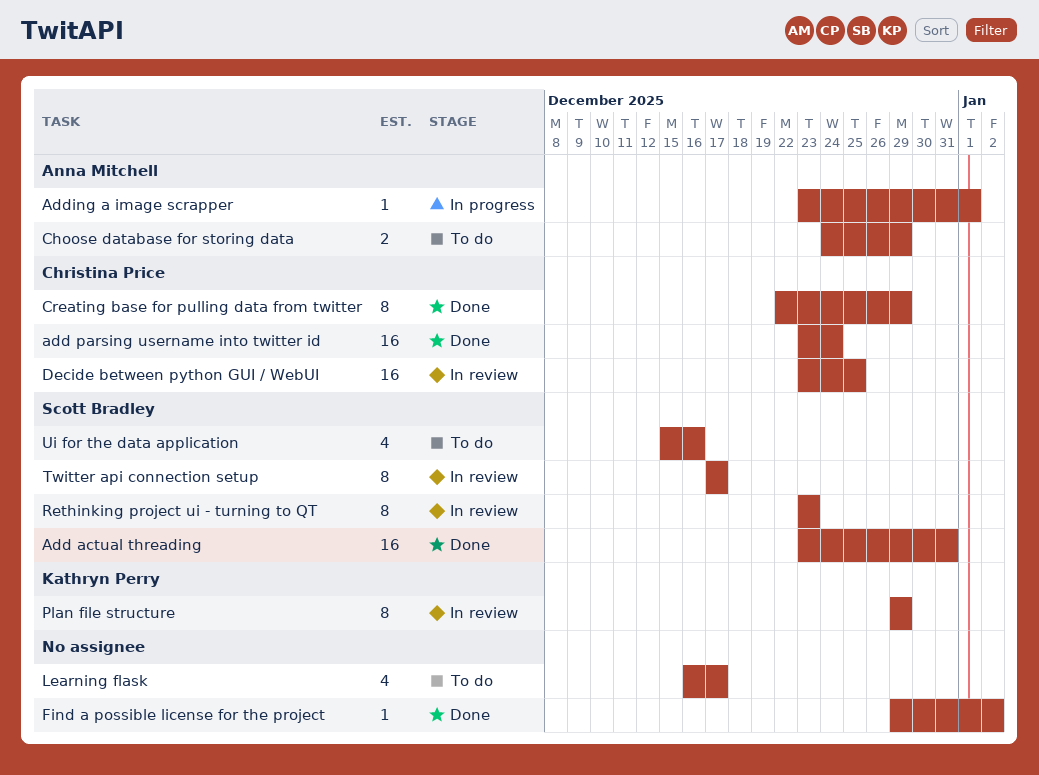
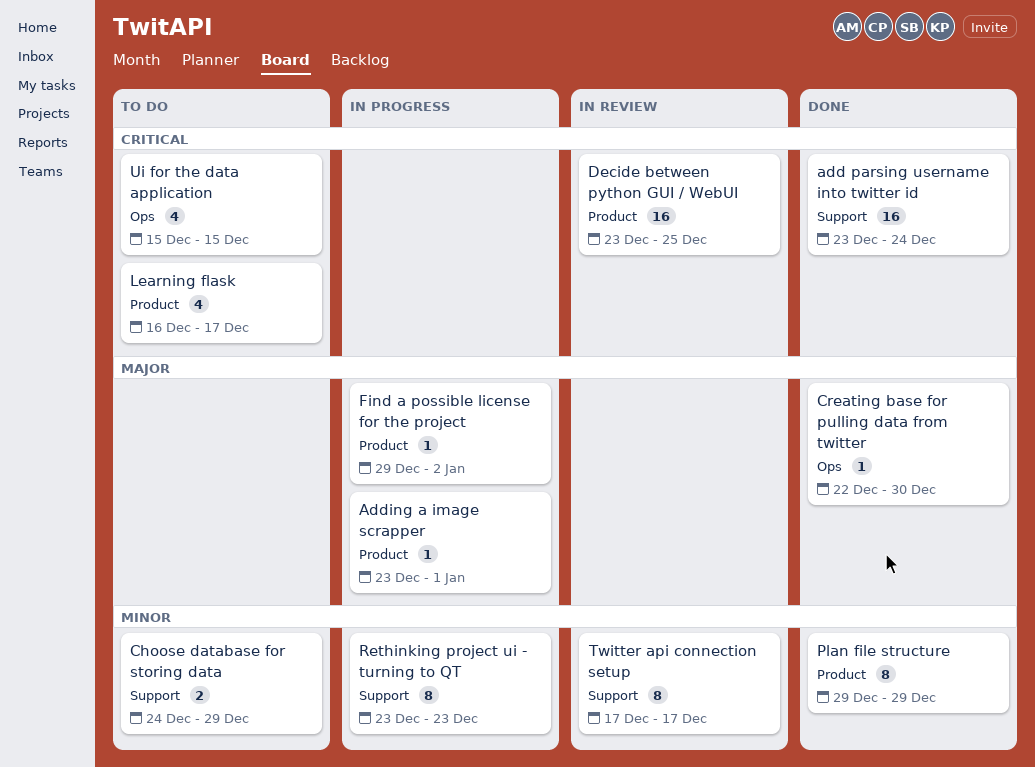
Add actual threading: present -> none
Creating base for pulling data from twitter, estimate: 8 -> 1
Creating base for pulling data from twitter, due: Dec 29 -> Dec 30
Find a possible license for the project, status: Done -> In progress
Plan file structure, status: In review -> Done
Rethinking project ui - turning to QT, status: In review -> In progress
Ui for the data application, due: Dec 16 -> Dec 15

